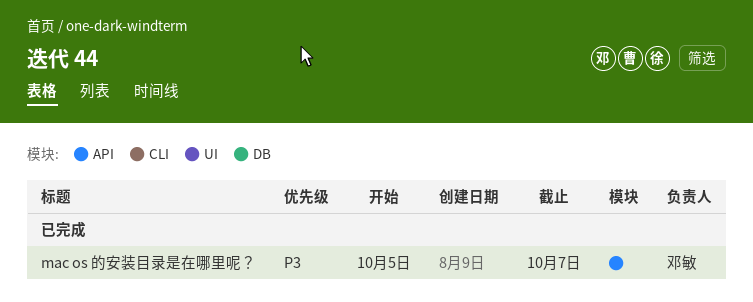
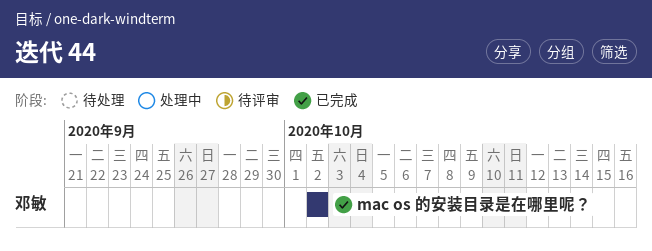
mac os 的安装目录是在哪里呢？, start: Oct 5 -> Oct 2
mac os 的安装目录是在哪里呢？, due: Oct 7 -> Oct 2

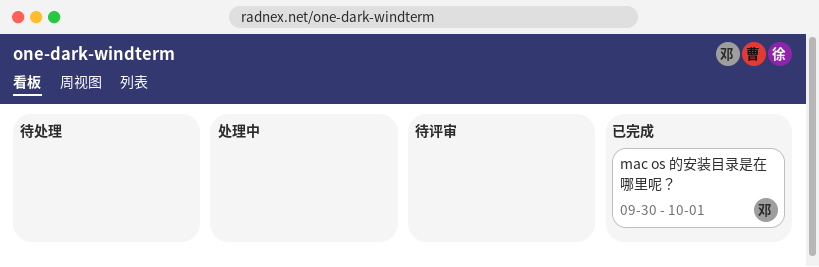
mac os 的安装目录是在哪里呢？, start: Oct 2 -> Sep 30
mac os 的安装目录是在哪里呢？, due: Oct 2 -> Oct 1

